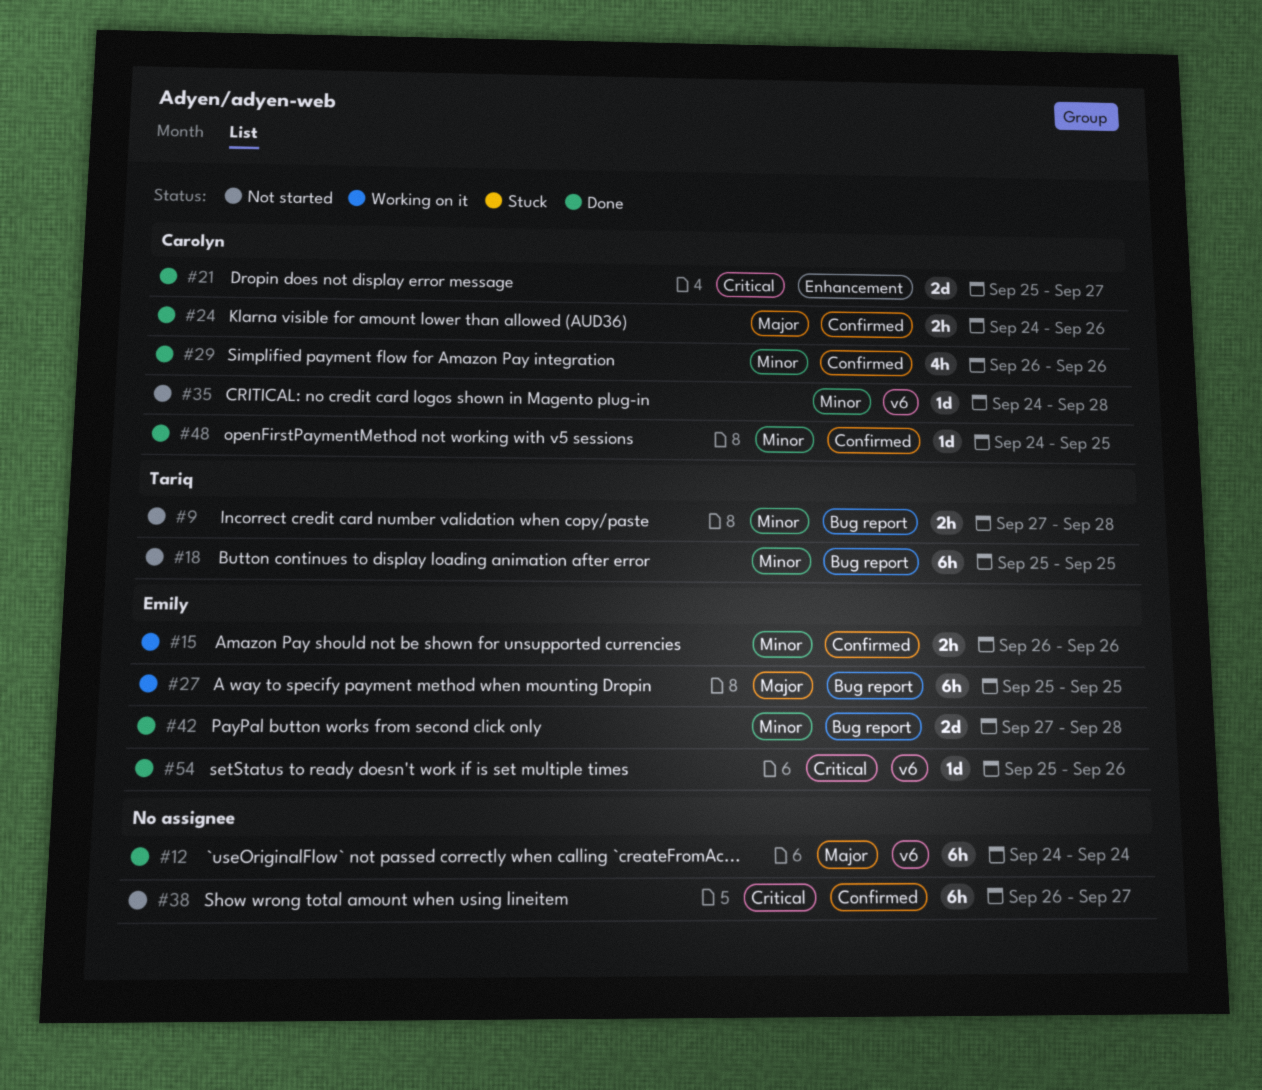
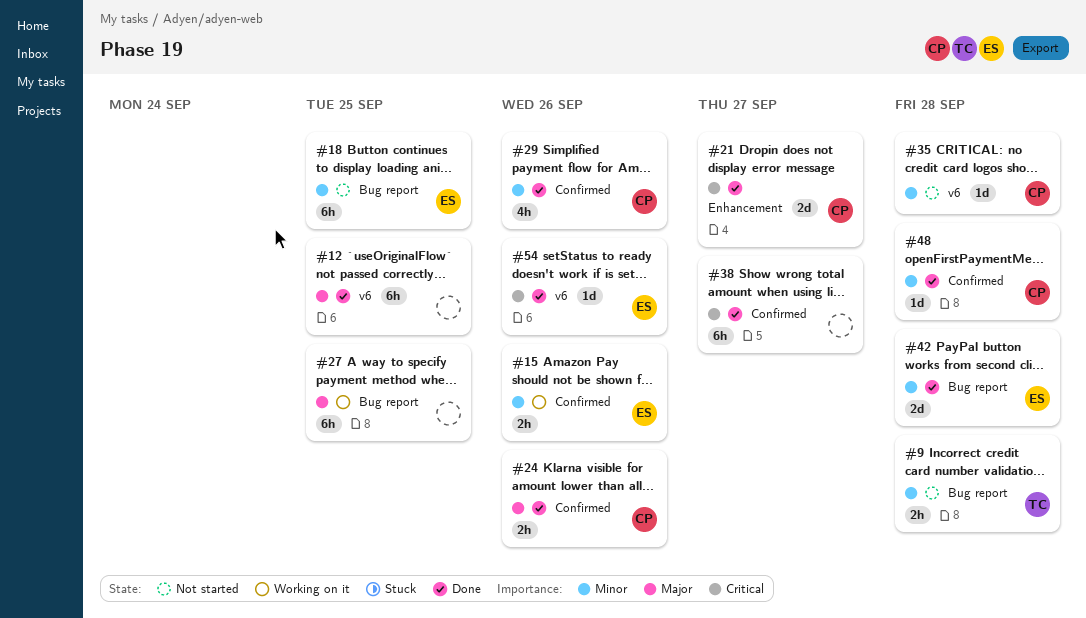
#12, due: Sep 24 -> Sep 25
#18, owner: Tariq -> Emily
#27, owner: Emily -> none
#38, status: Not started -> Done
#48, due: Sep 25 -> Sep 28

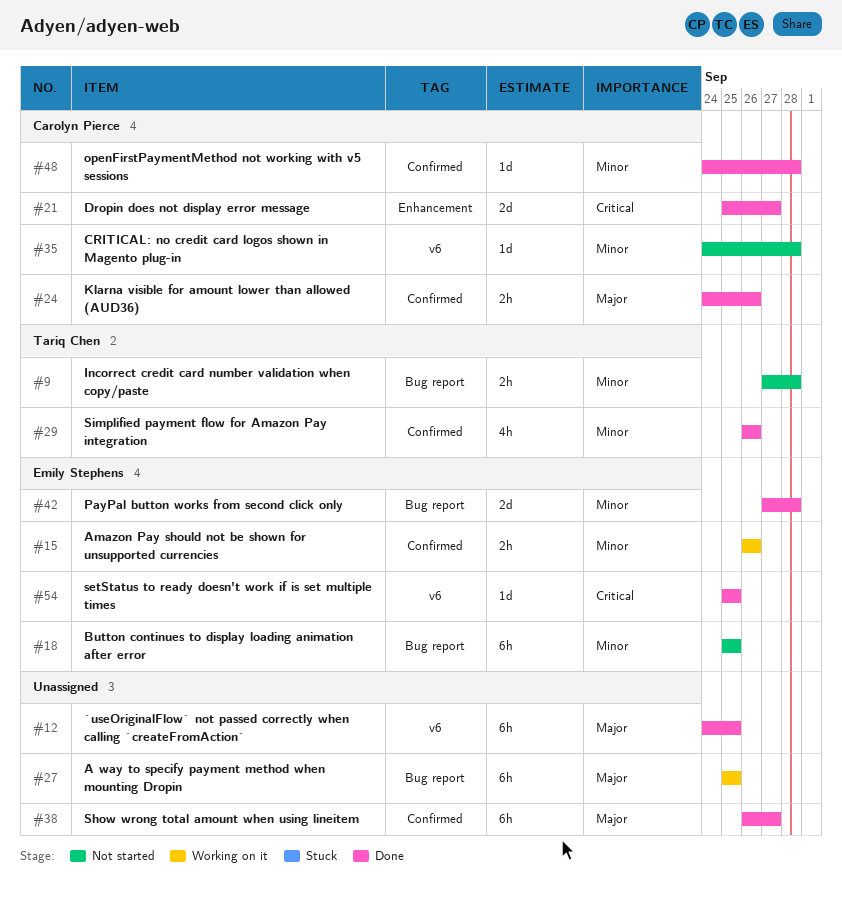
#29, owner: Carolyn Pierce -> Tariq Chen
#38, priority: Critical -> Major
#54, due: Sep 26 -> Sep 25

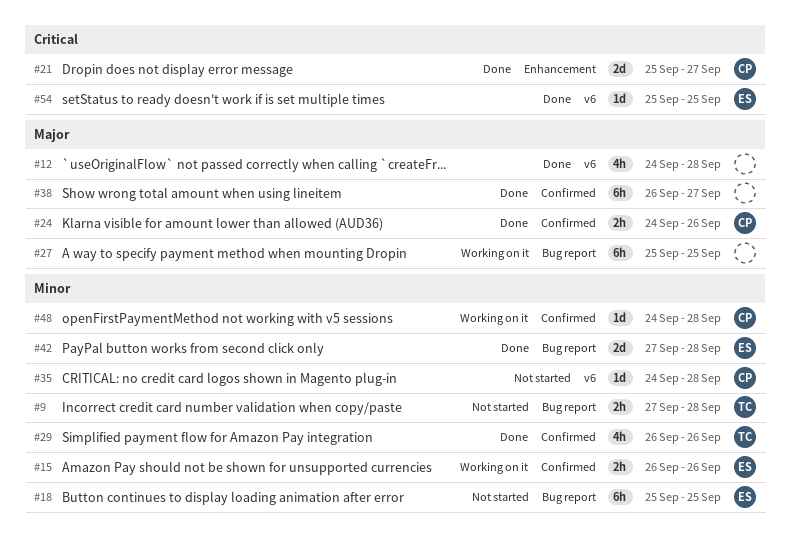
#12, estimate: 6h -> 4h
#12, due: Sep 25 -> Sep 28
#48, status: Done -> Working on it

